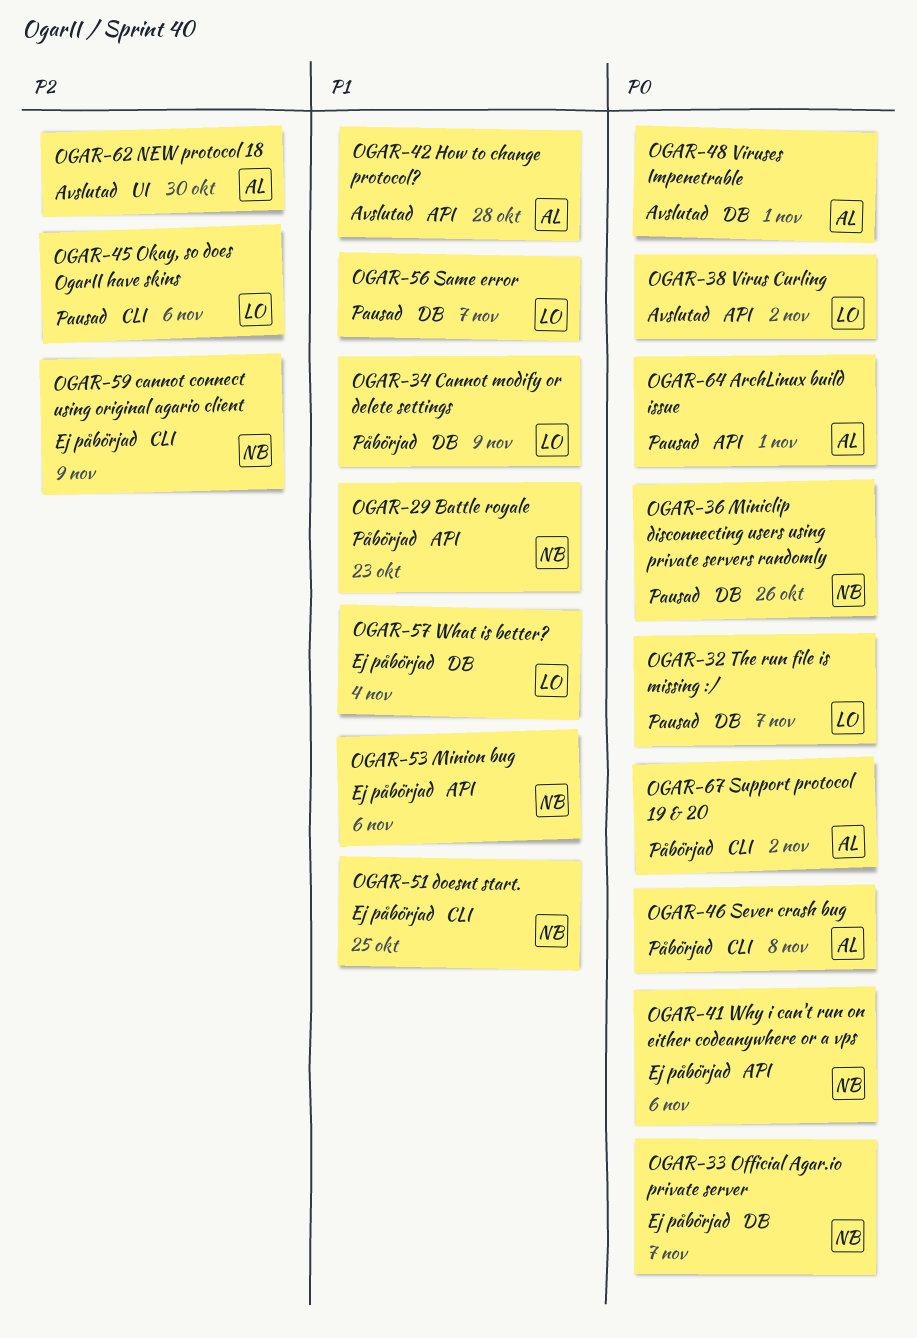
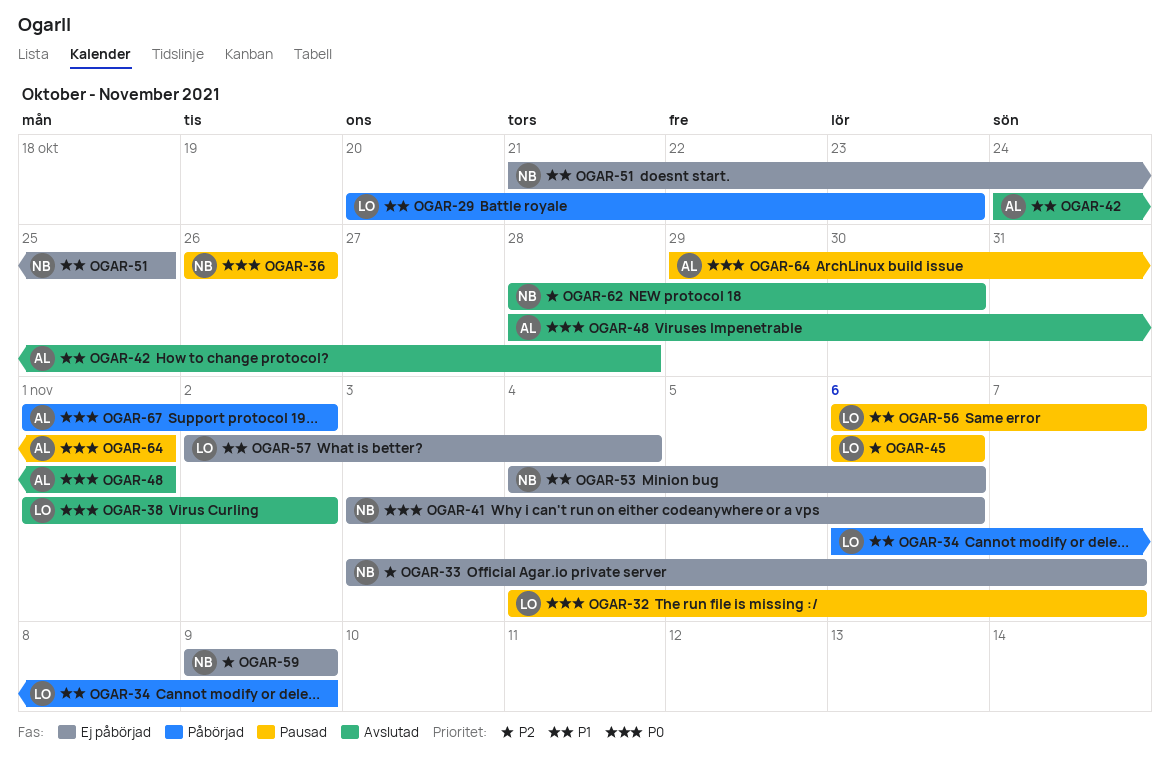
OGAR-29, owner: NB -> LO
OGAR-33, priority: P0 -> P2
OGAR-46: present -> none
OGAR-62, owner: AL -> NB

